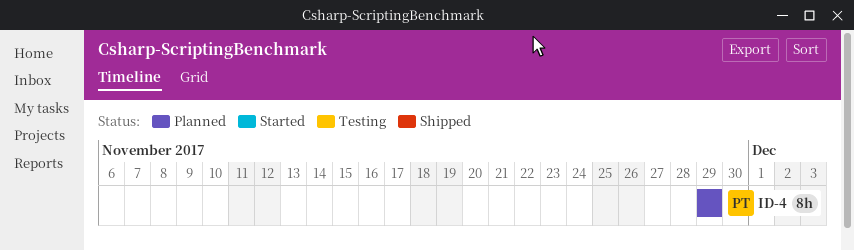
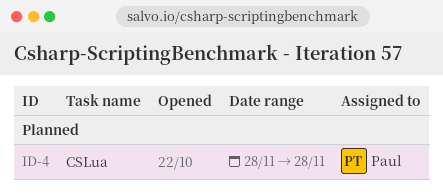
ID-4, start: Nov 29 -> Nov 28
ID-4, due: Nov 29 -> Nov 28

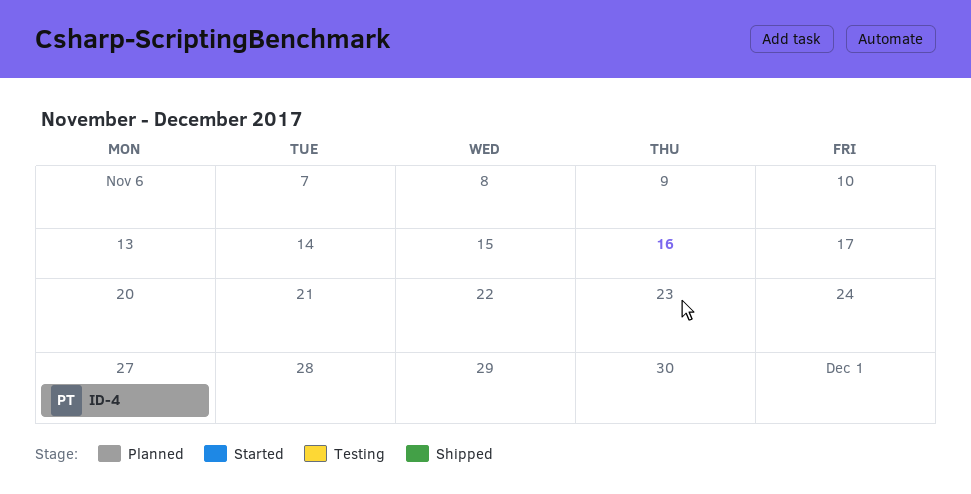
ID-4, start: Nov 28 -> Nov 27
ID-4, due: Nov 28 -> Nov 27

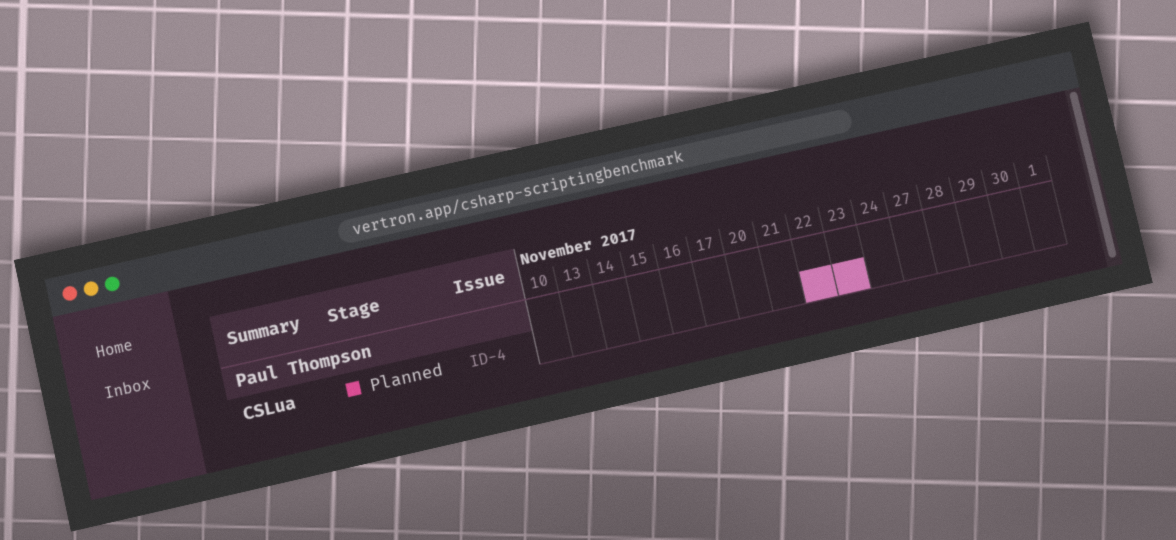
ID-4, start: Nov 27 -> Nov 22
ID-4, due: Nov 27 -> Nov 23

